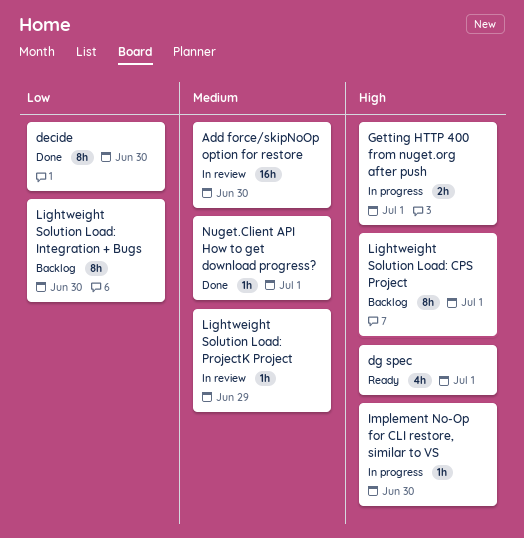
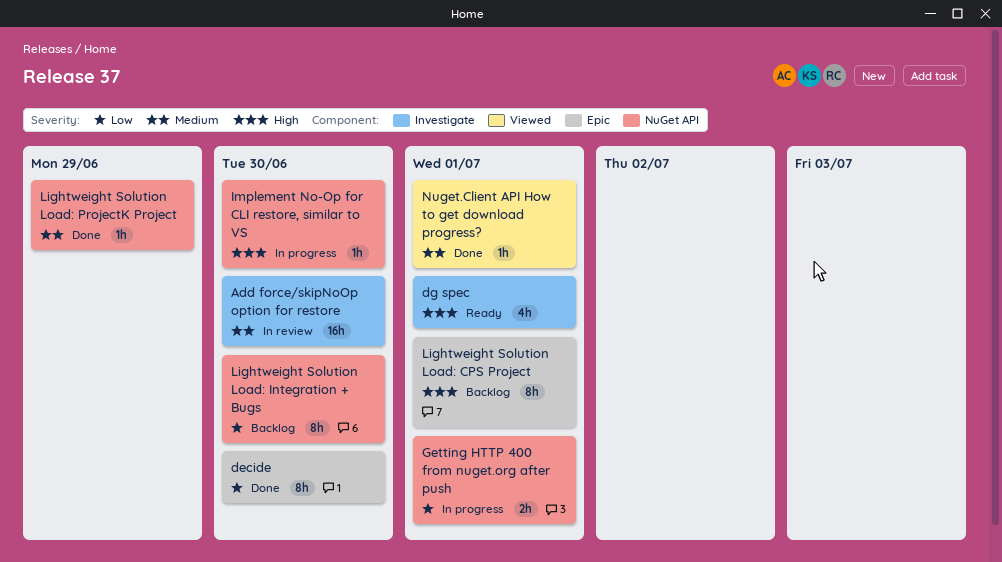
Getting HTTP 400 from nuget.org after push, priority: High -> Low
Lightweight Solution Load: ProjectK Project, status: In review -> Done

